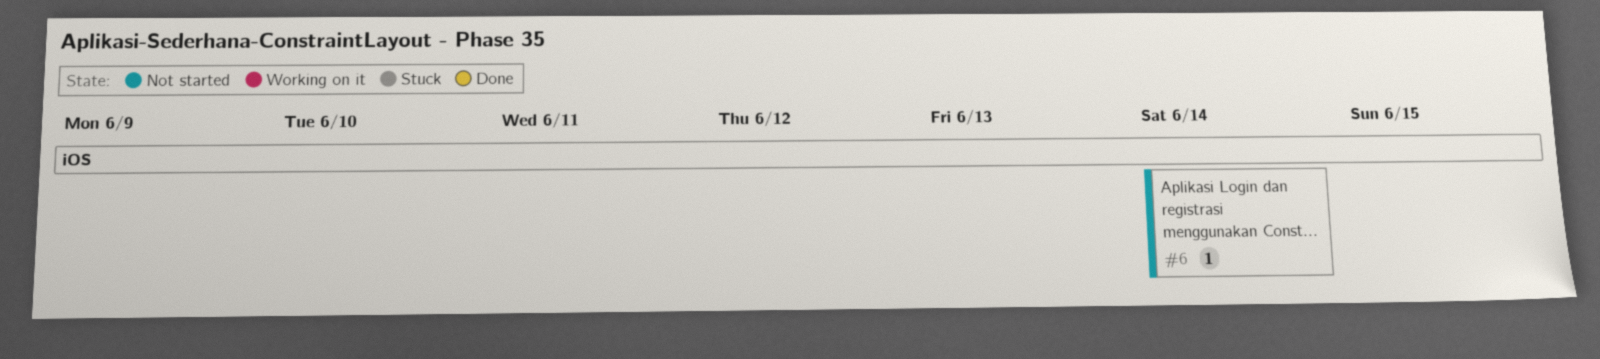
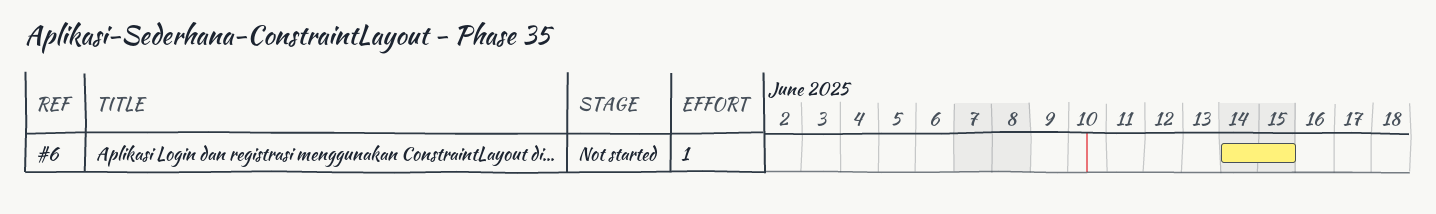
#6, due: Jun 14 -> Jun 15

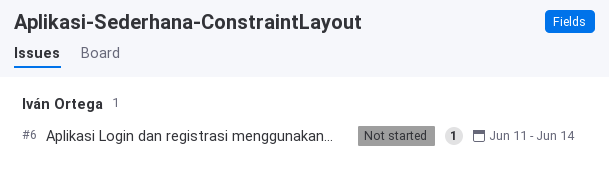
#6, start: Jun 14 -> Jun 11
#6, due: Jun 15 -> Jun 14

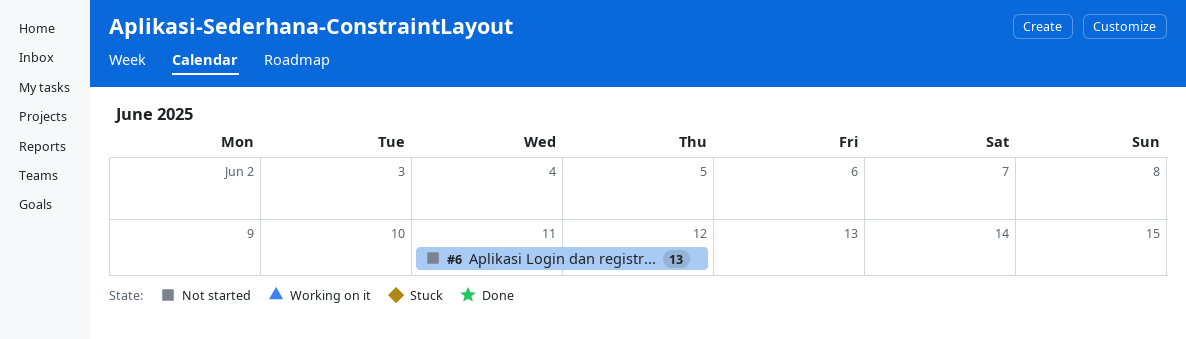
#6, estimate: 1 -> 13
#6, due: Jun 14 -> Jun 12

